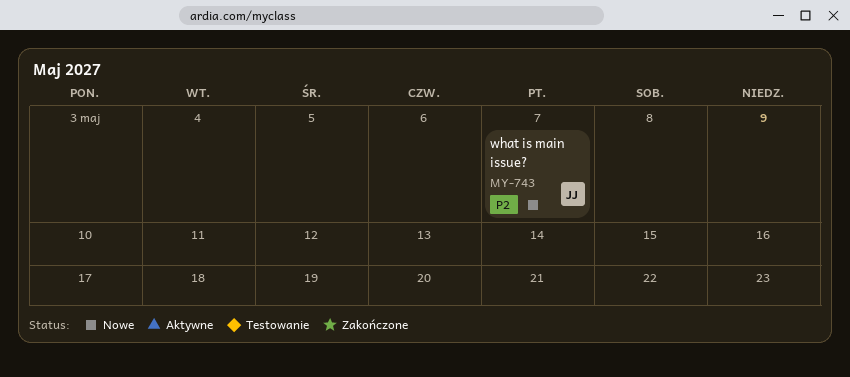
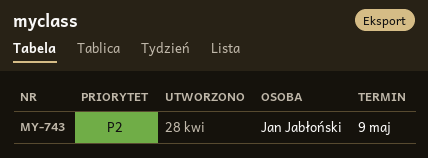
MY-743, due: May 7 -> May 9

